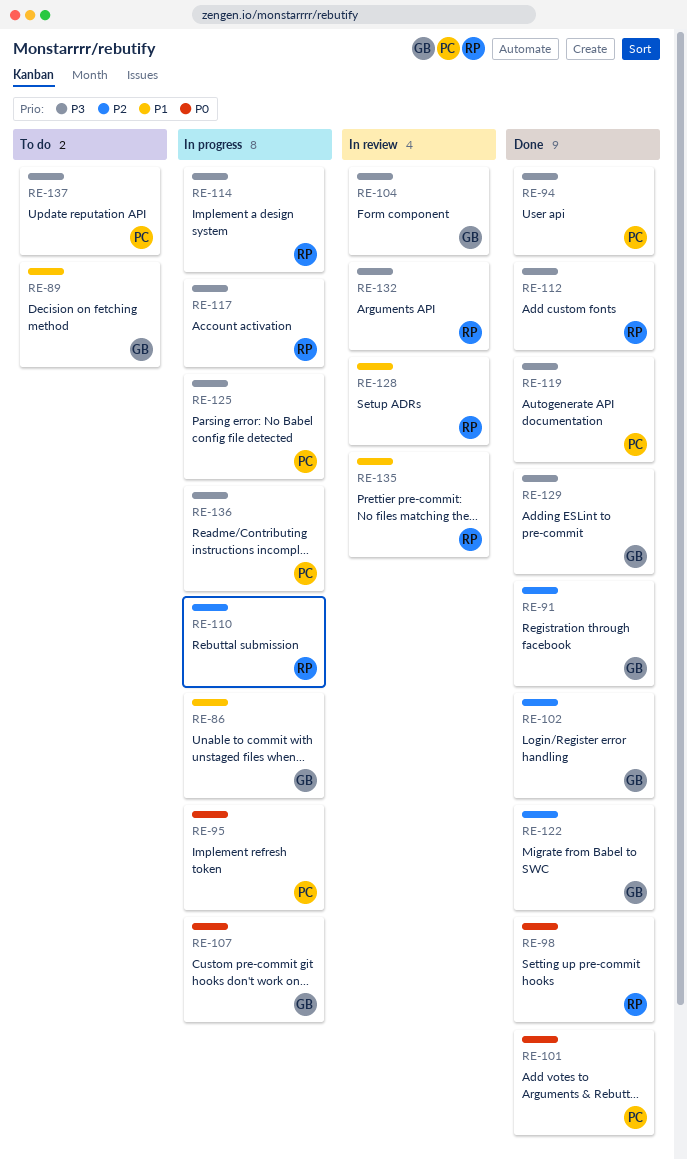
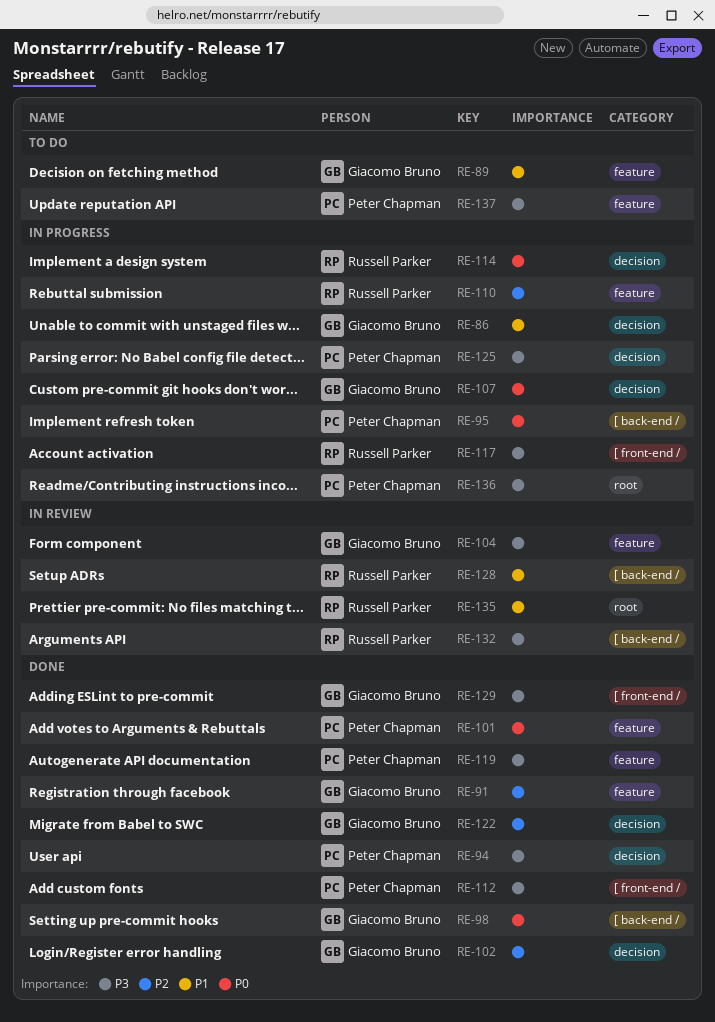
RE-98, owner: Russell Parker -> Giacomo Bruno
RE-112, owner: Russell Parker -> Peter Chapman
RE-114, priority: P3 -> P0

